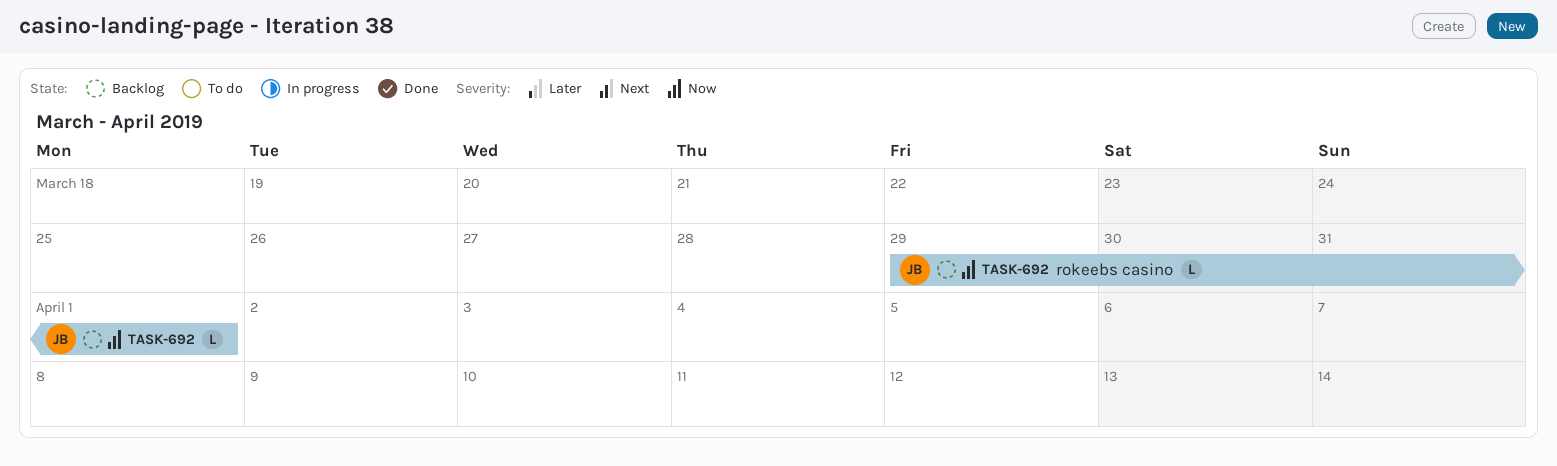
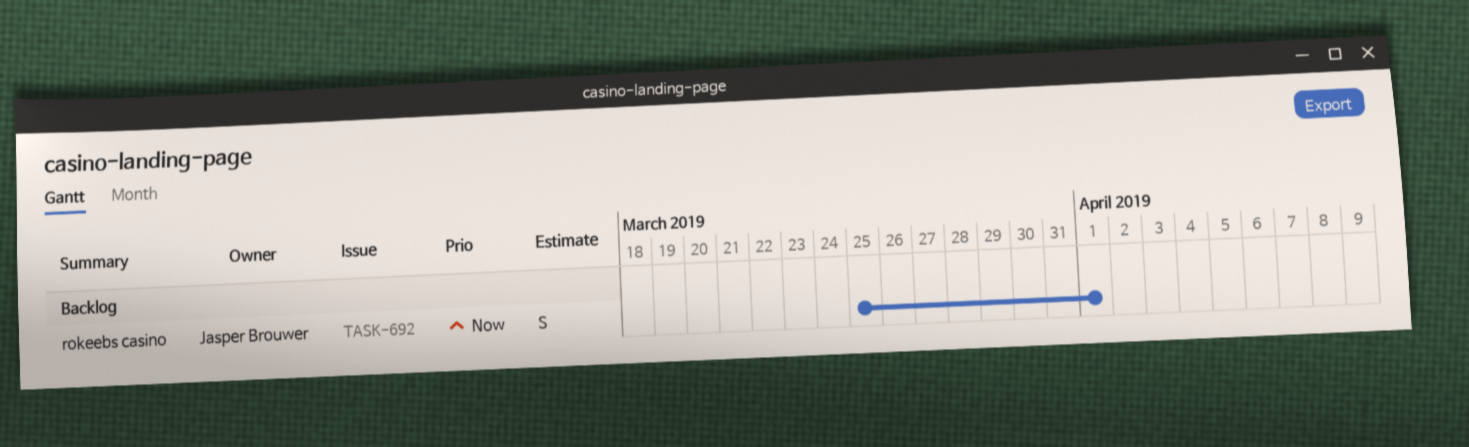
TASK-692, estimate: L -> S
TASK-692, start: Mar 29 -> Mar 25

